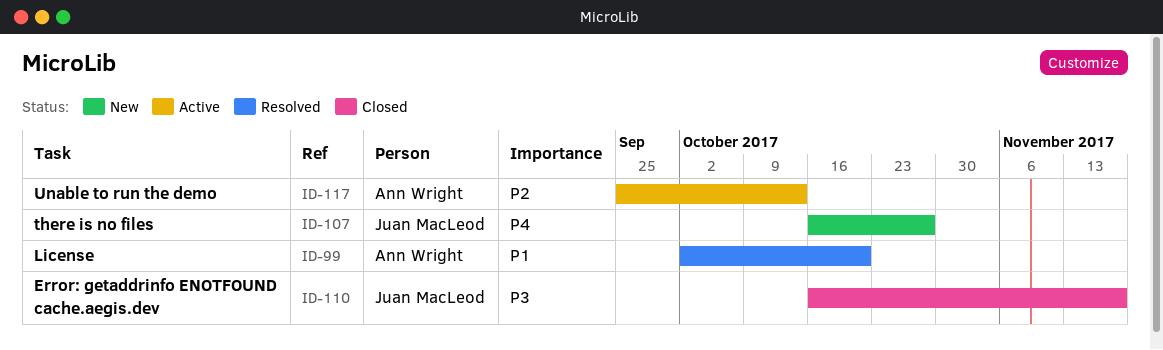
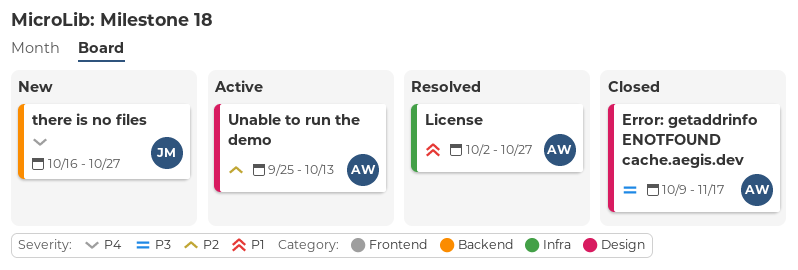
Error: getaddrinfo ENOTFOUND cache.aegis.dev, owner: Juan MacLeod -> Ann Wright
Error: getaddrinfo ENOTFOUND cache.aegis.dev, start: Oct 16 -> Oct 9
License, due: Oct 20 -> Oct 27

